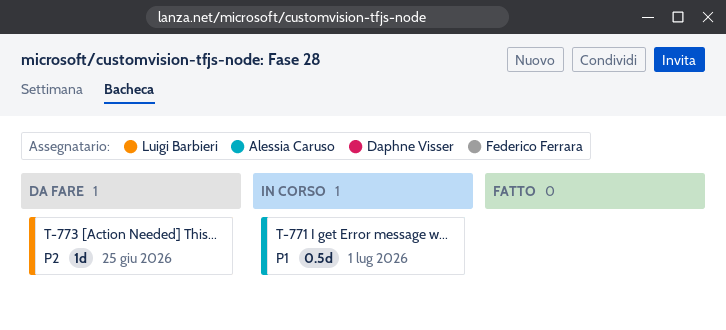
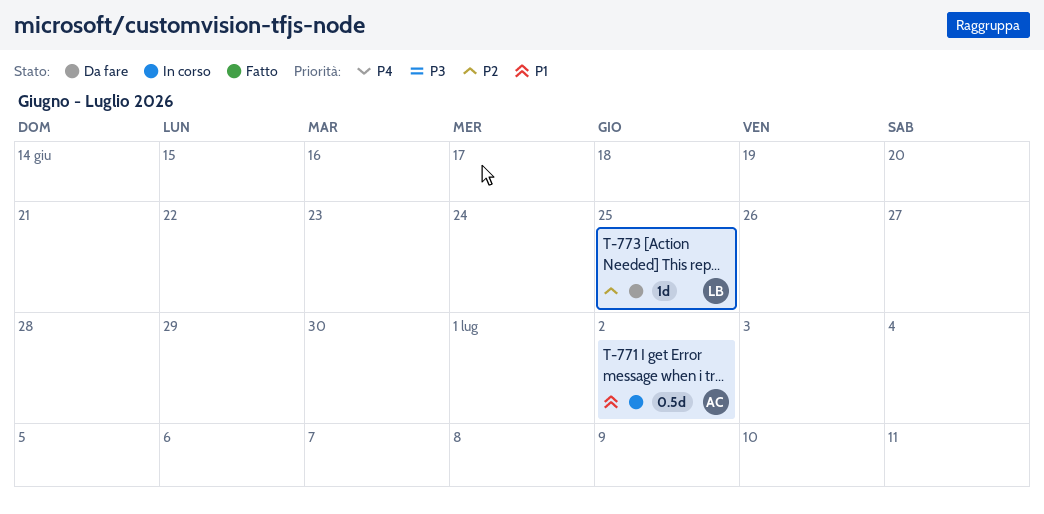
T-771, due: Jul 1 -> Jul 2

